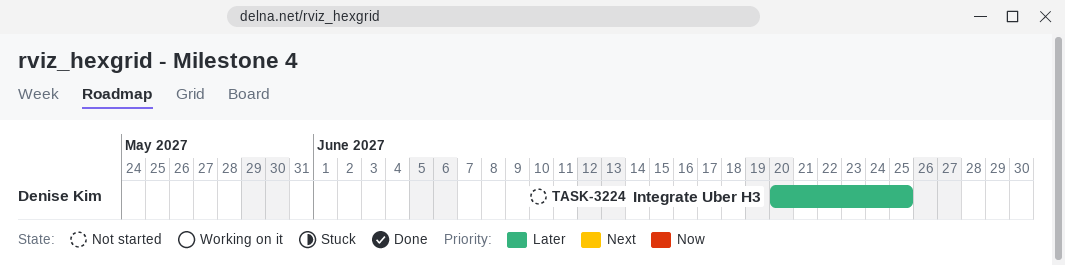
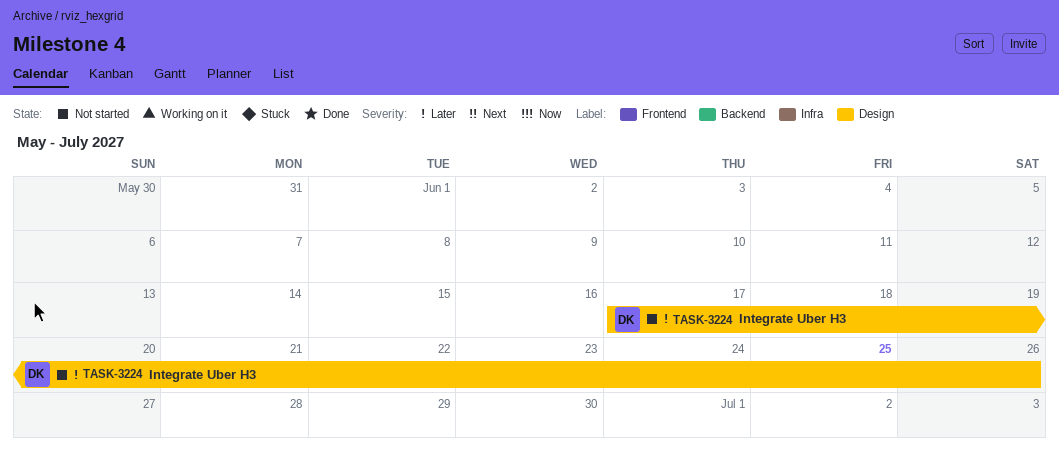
TASK-3224, start: Jun 20 -> Jun 17
TASK-3224, due: Jun 25 -> Jun 26

